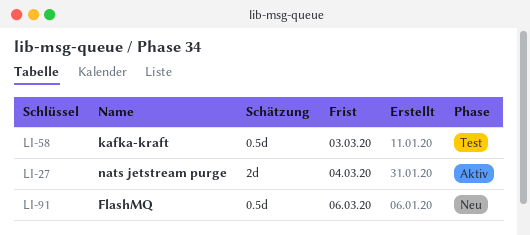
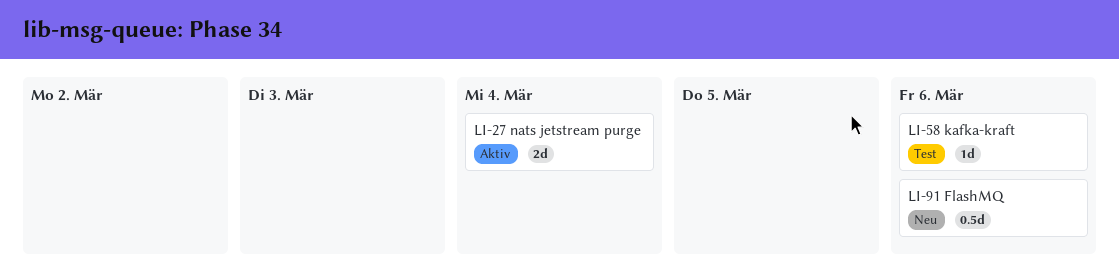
LI-58, estimate: 0.5d -> 1d
LI-58, due: Mar 3 -> Mar 6

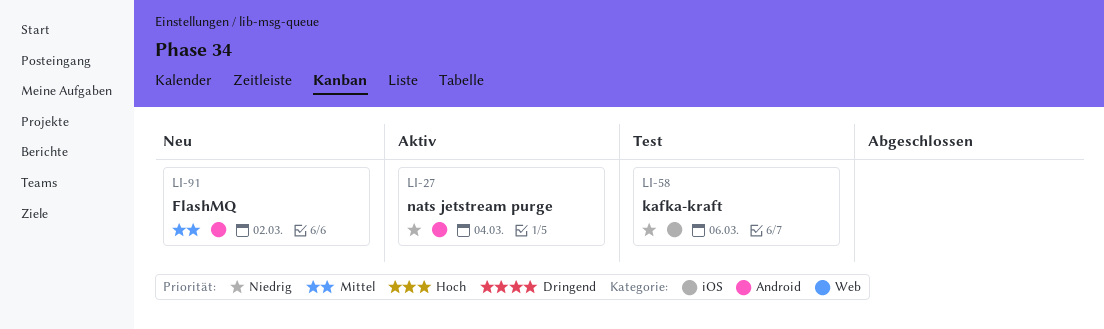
LI-91, due: Mar 6 -> Mar 2

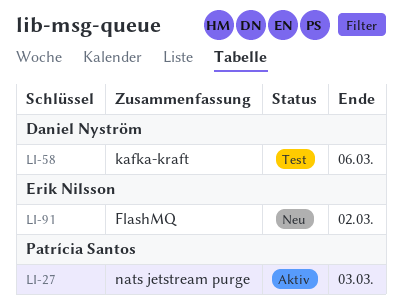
LI-27, due: Mar 4 -> Mar 3

